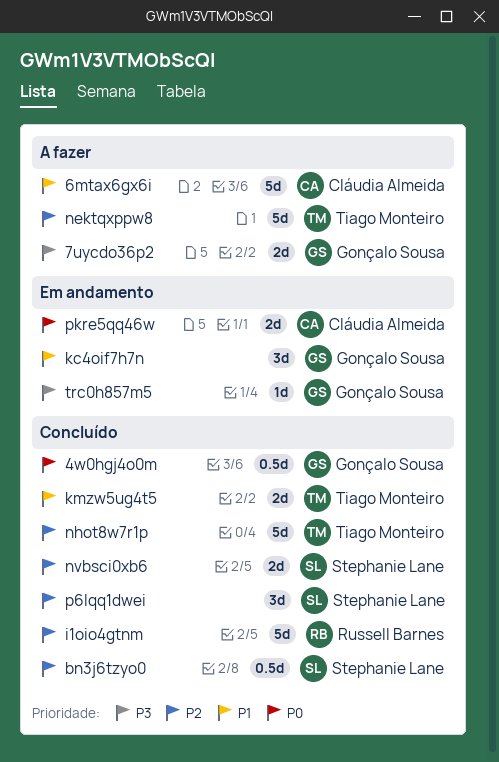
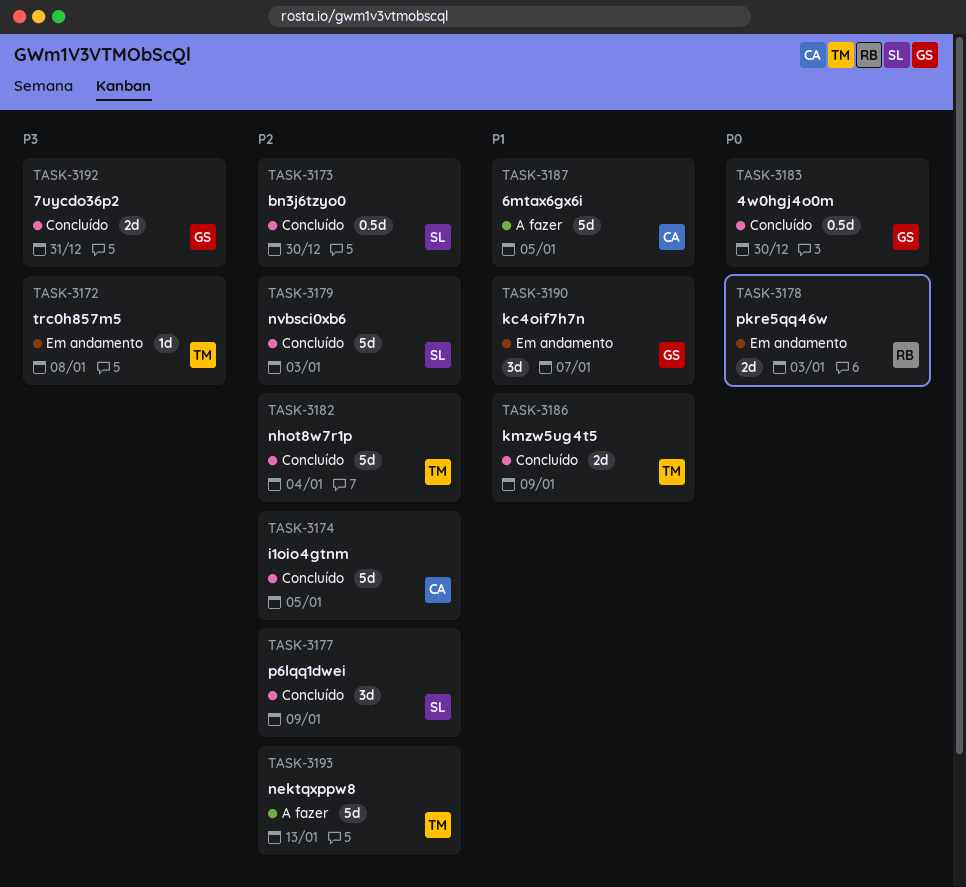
7uycdo36p2, status: A fazer -> Concluído
i1oio4gtnm, owner: Russell Barnes -> Cláudia Almeida
nvbsci0xb6, estimate: 2d -> 5d
pkre5qq46w, owner: Cláudia Almeida -> Russell Barnes
trc0h857m5, owner: Gonçalo Sousa -> Tiago Monteiro

